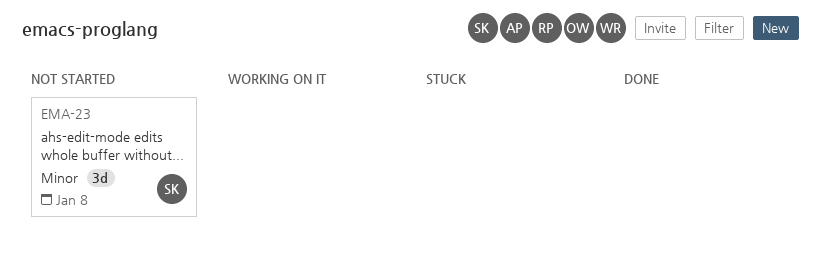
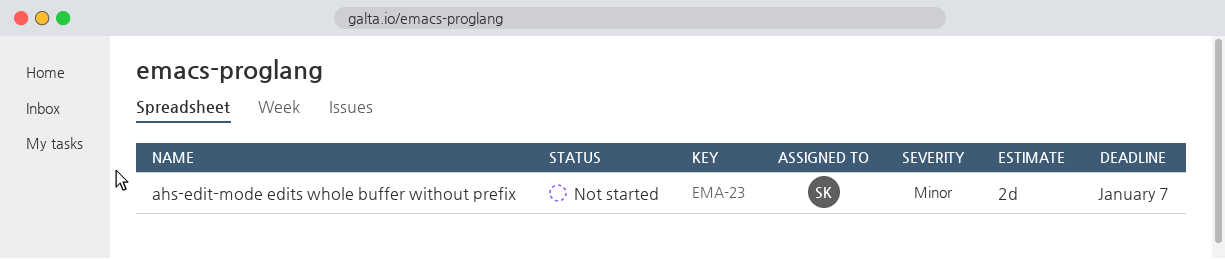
EMA-23, estimate: 3d -> 2d
EMA-23, due: Jan 8 -> Jan 7

